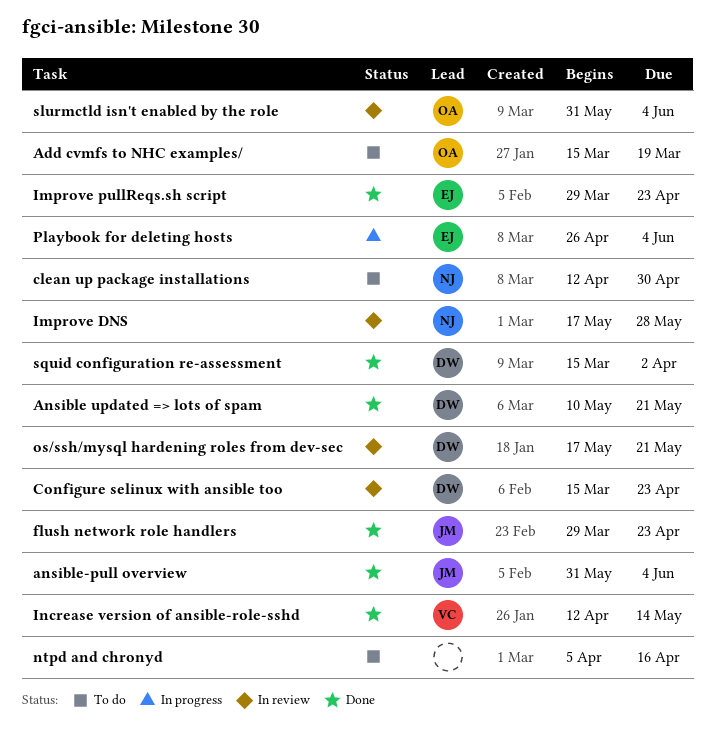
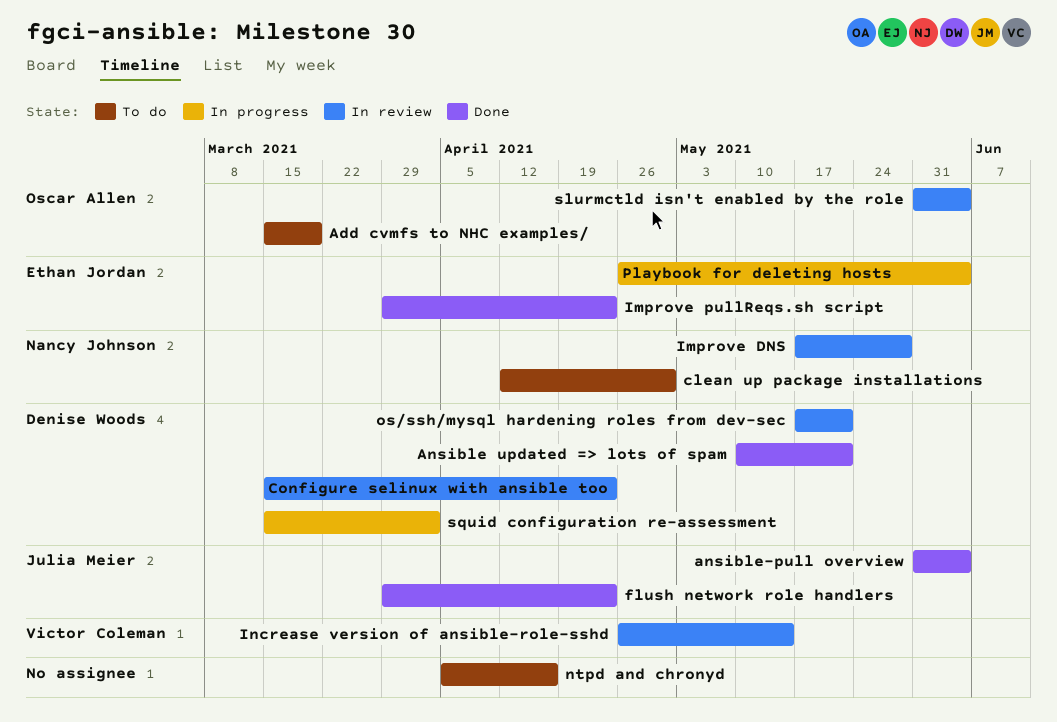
Increase version of ansible-role-sshd, status: Done -> In review
Increase version of ansible-role-sshd, start: Apr 12 -> Apr 26
squid configuration re-assessment, status: Done -> In progress

